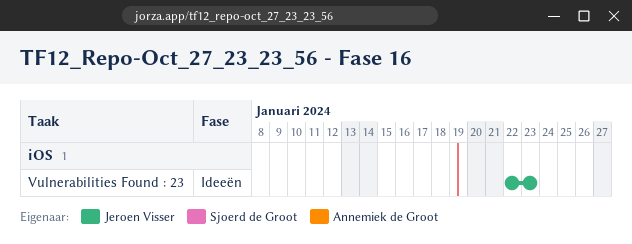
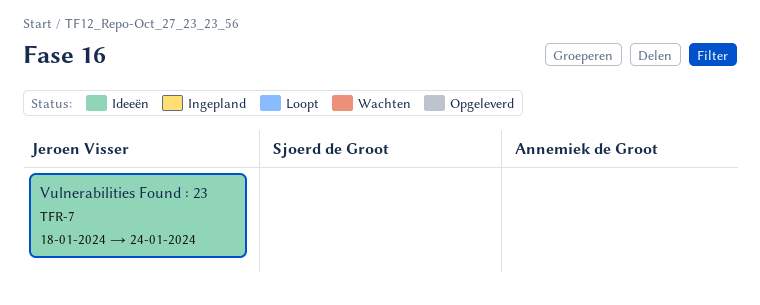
Vulnerabilities Found : 23, start: Jan 22 -> Jan 18
Vulnerabilities Found : 23, due: Jan 23 -> Jan 24

